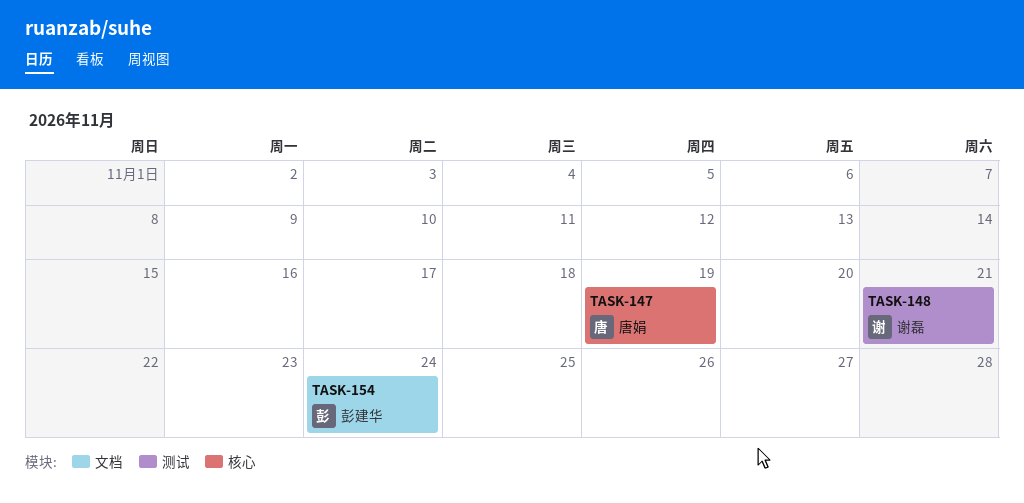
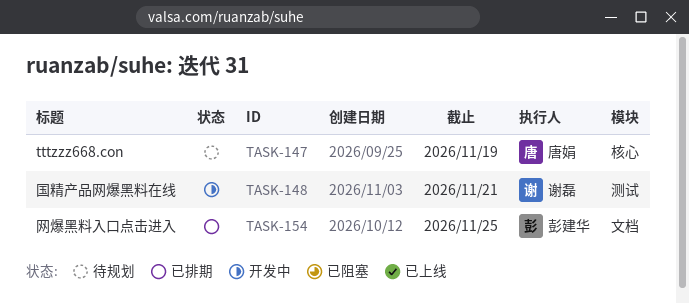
TASK-154, due: Nov 24 -> Nov 25

